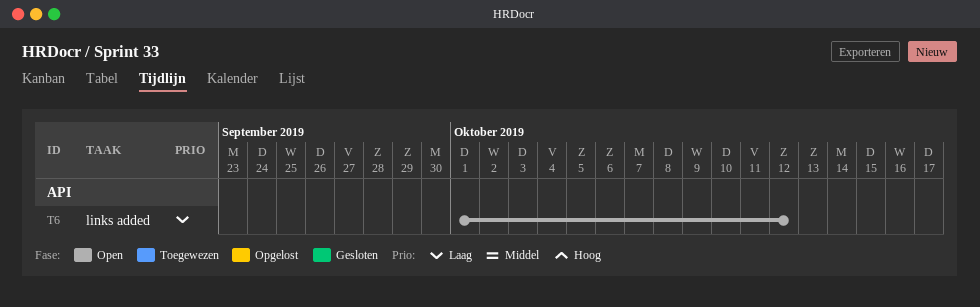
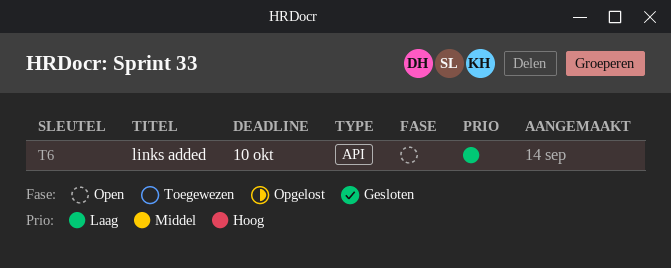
T6, due: Oct 12 -> Oct 10

